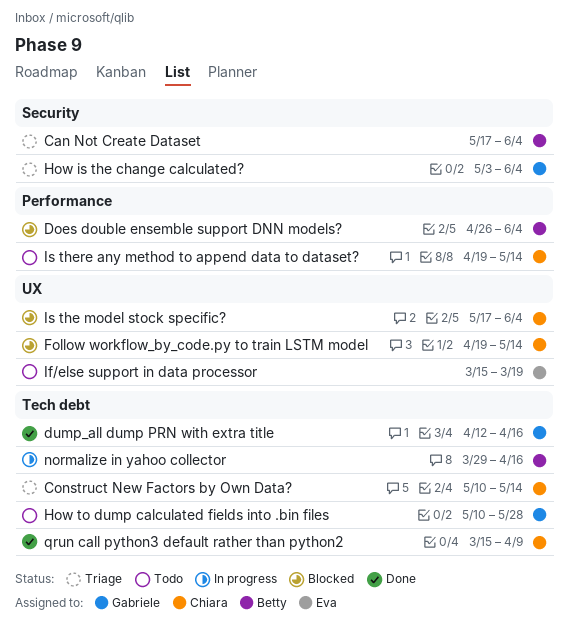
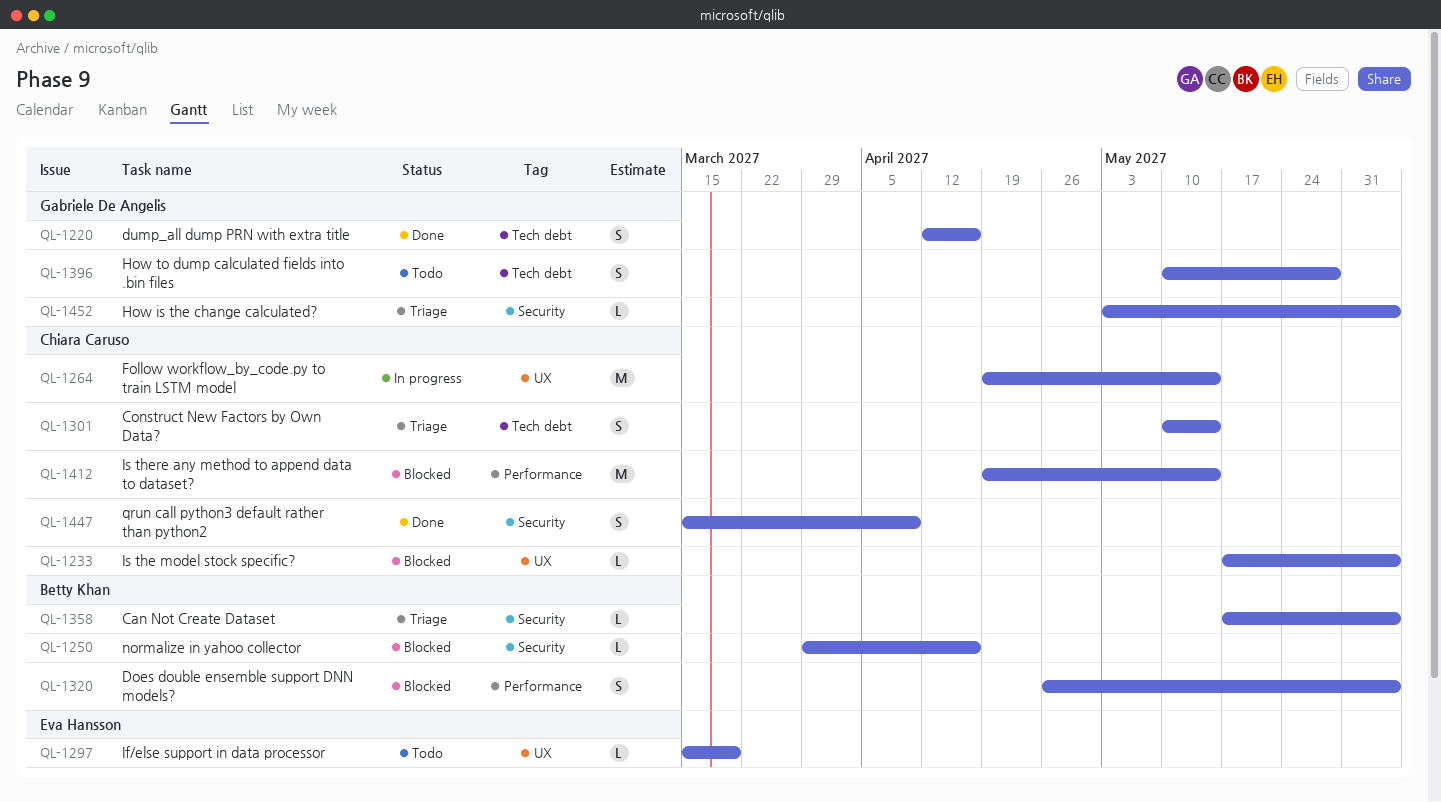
Follow workflow_by_code.py to train LSTM model, status: Blocked -> In progress
Is there any method to append data to dataset?, status: Todo -> Blocked
normalize in yahoo collector, status: In progress -> Blocked
normalize in yahoo collector, label: Tech debt -> Security
qrun call python3 default rather than python2, label: Tech debt -> Security

